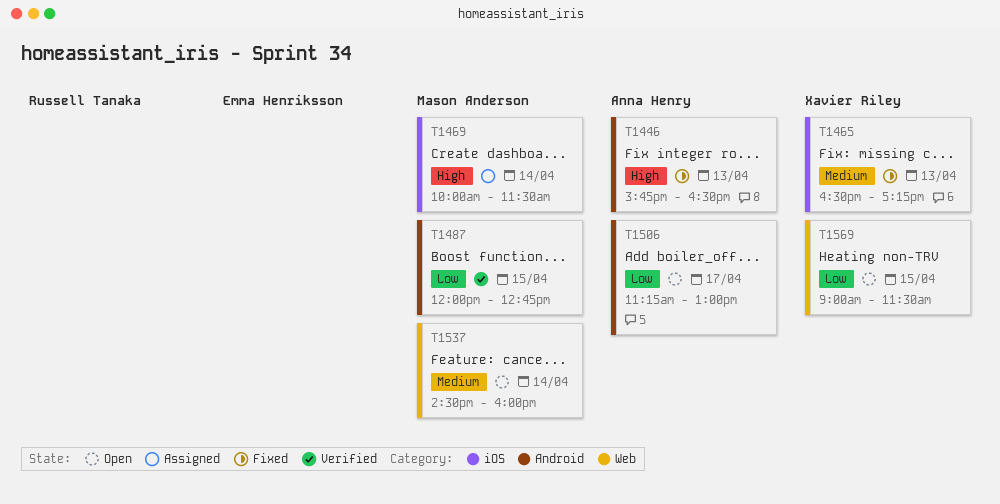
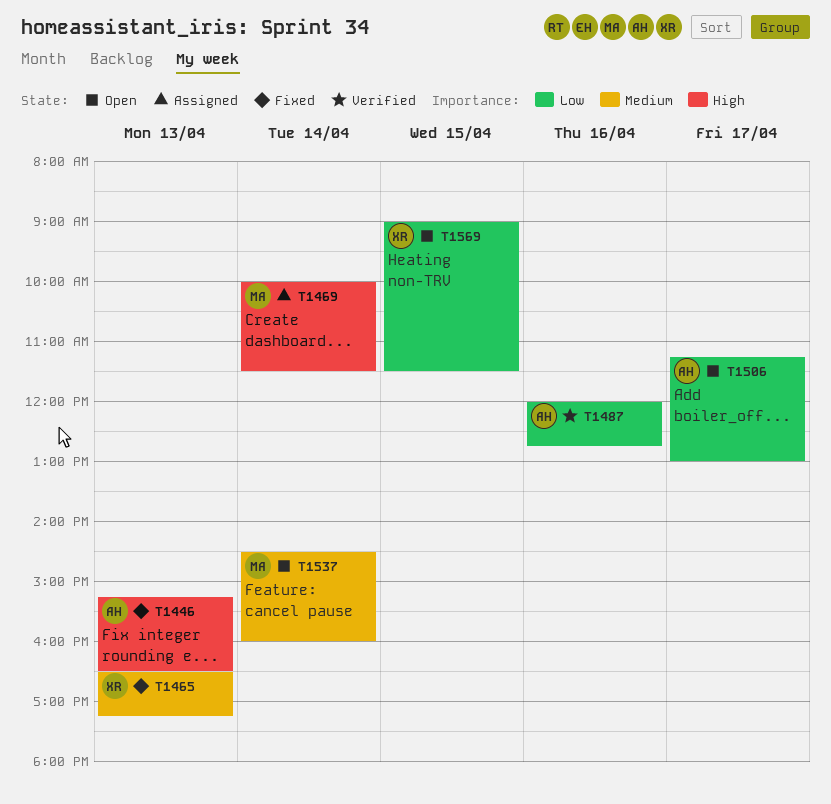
T1446, begins: 15:45 -> 15:15
T1487, owner: Mason Anderson -> Anna Henry
T1487, day: Apr 15 -> Apr 16

